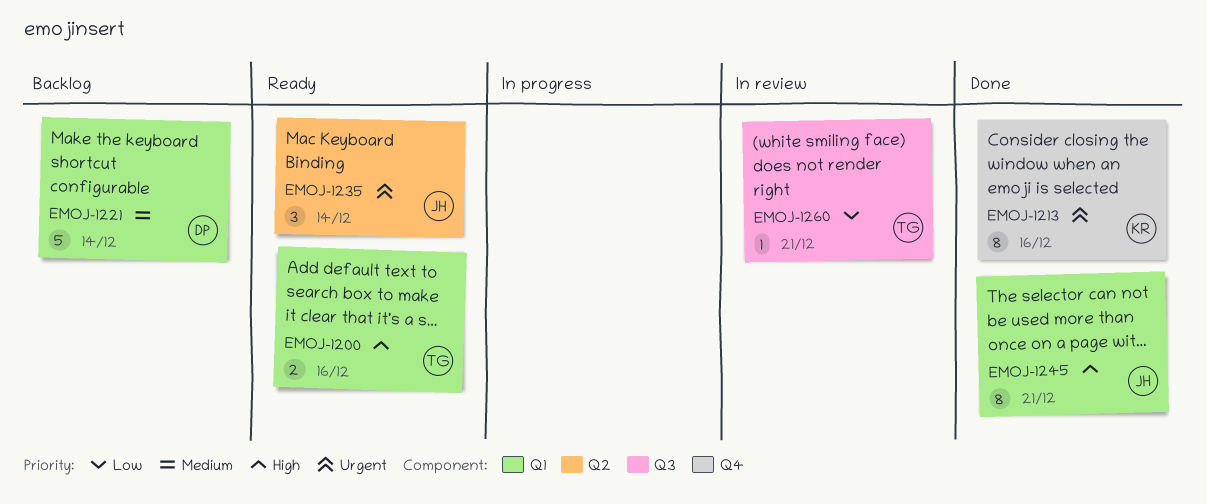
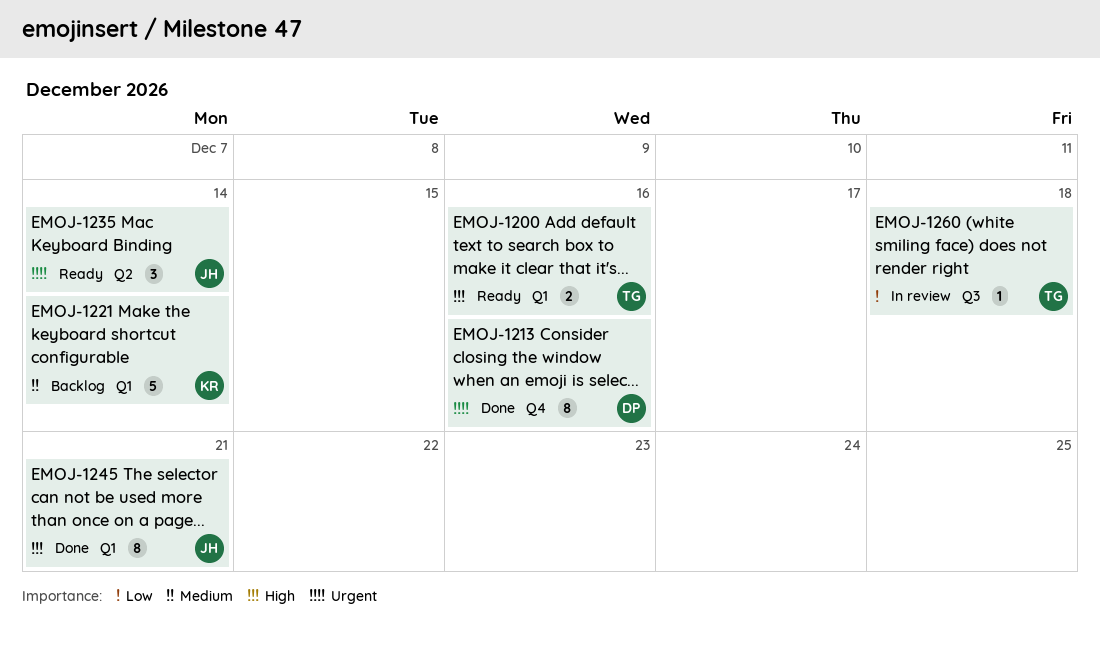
EMOJ-1213, owner: KR -> DP
EMOJ-1221, owner: DP -> KR
EMOJ-1260, due: Dec 21 -> Dec 18

